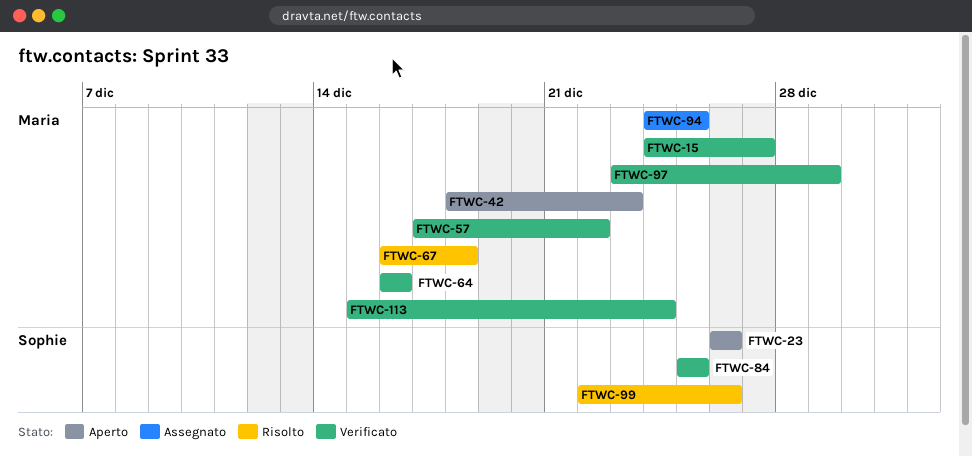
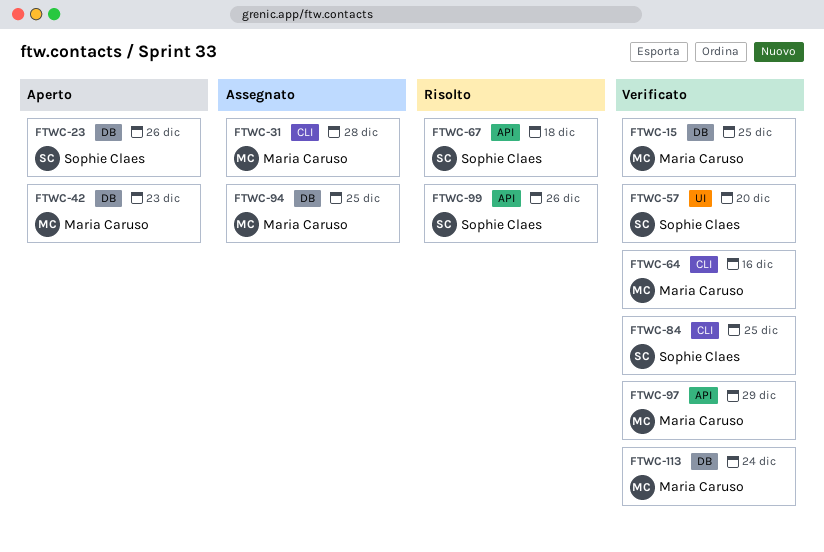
FTWC-15, due: Dec 27 -> Dec 25
FTWC-31: none -> present
FTWC-57, owner: Maria Caruso -> Sophie Claes
FTWC-57, due: Dec 22 -> Dec 20
FTWC-67, owner: Maria Caruso -> Sophie Claes

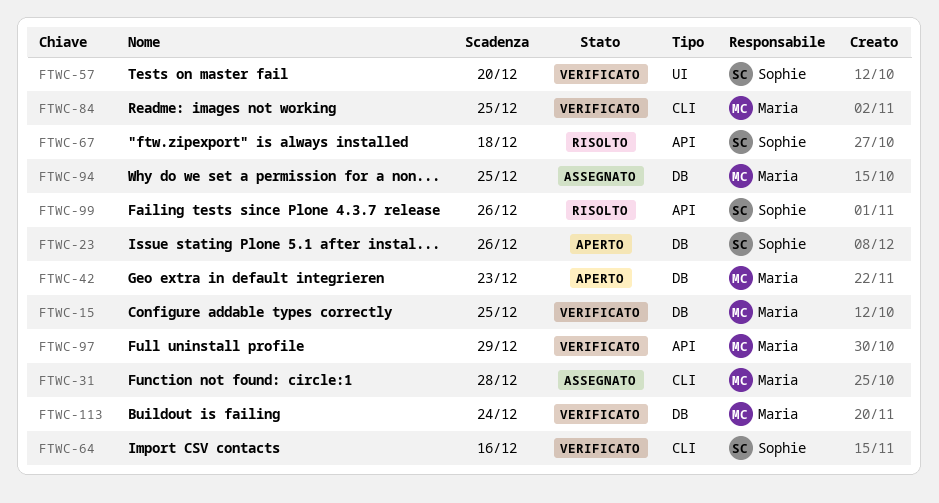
FTWC-64, owner: Maria Caruso -> Sophie Claes
FTWC-84, owner: Sophie Claes -> Maria Caruso

